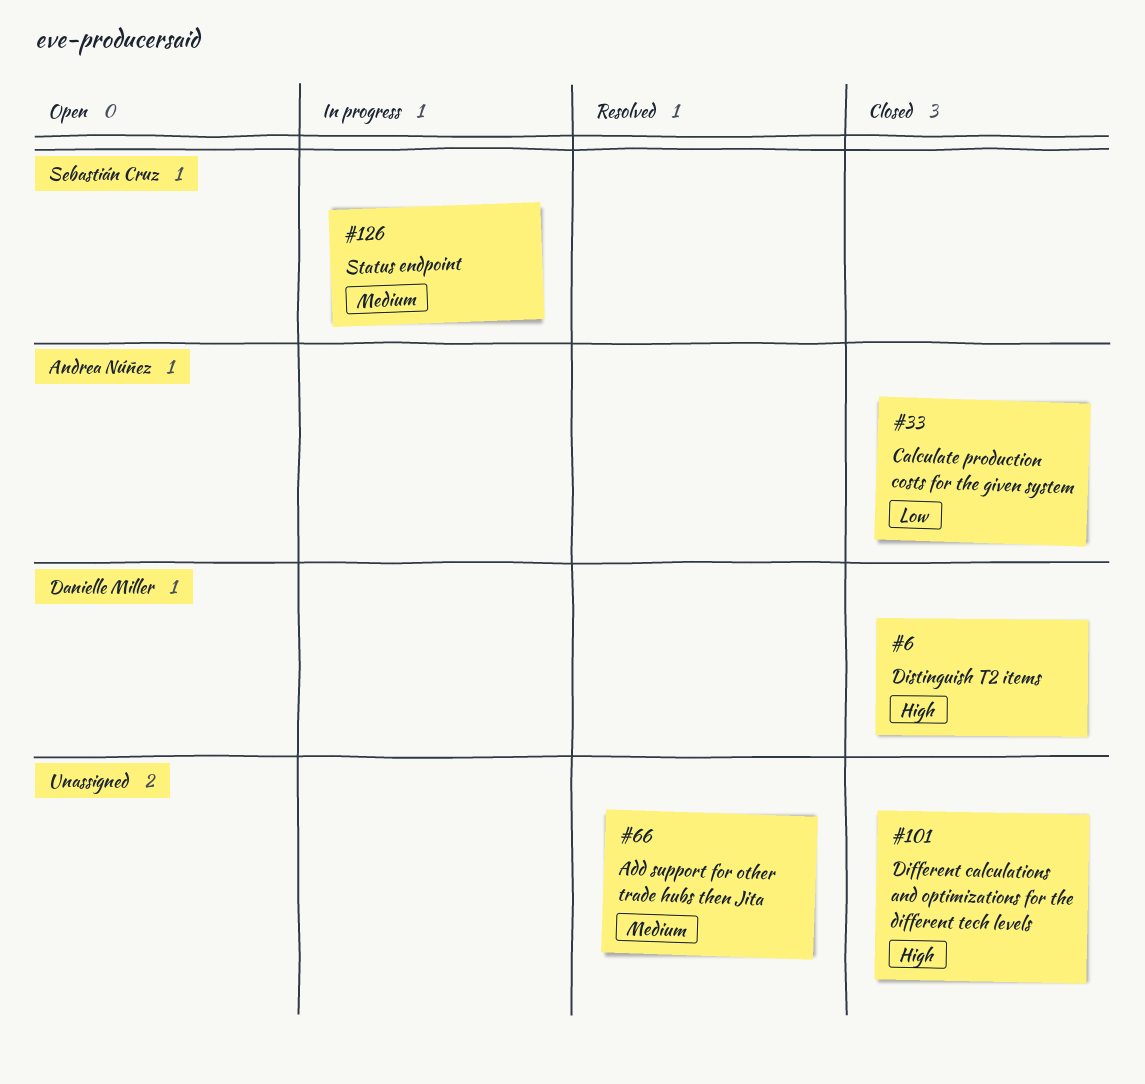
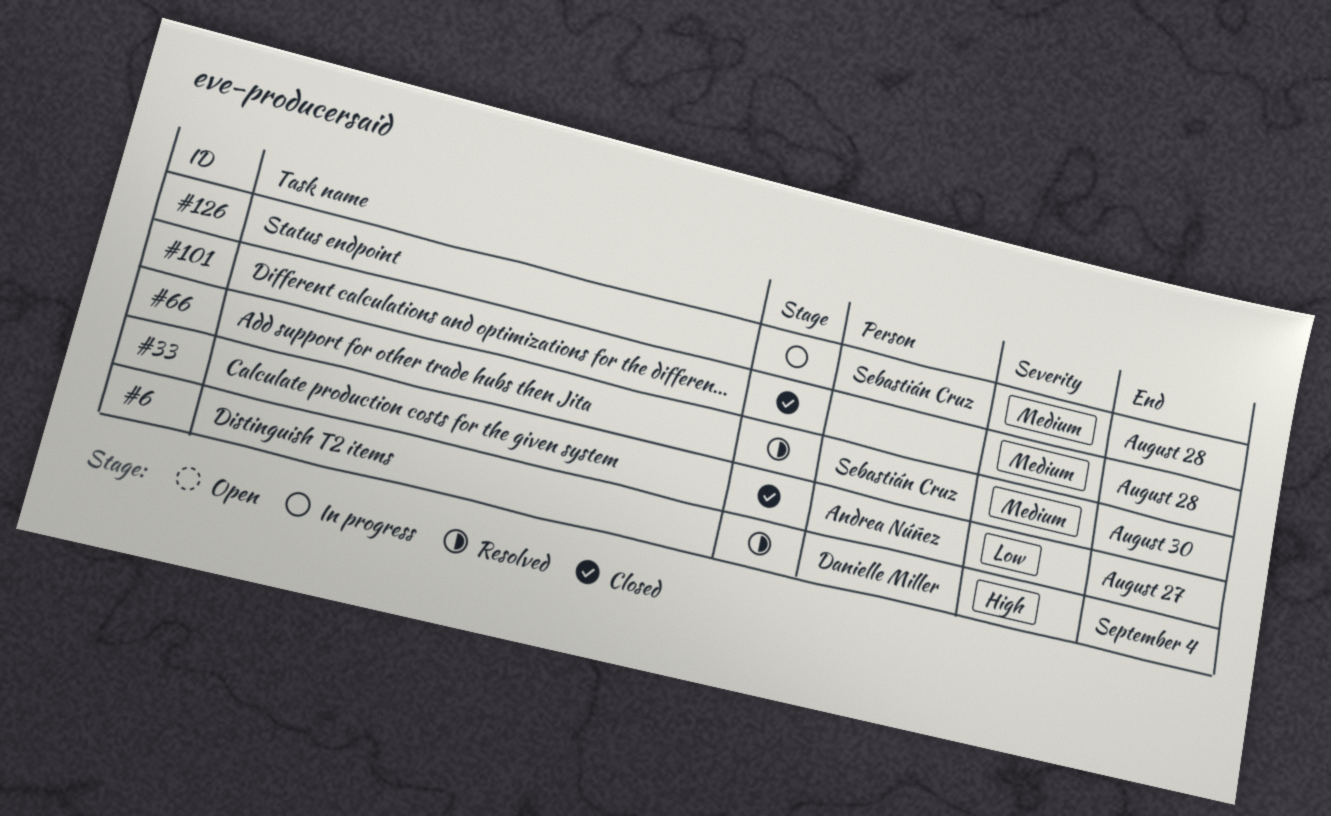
#6, status: Closed -> Resolved
#66, owner: none -> Sebastián Cruz
#101, priority: High -> Medium

